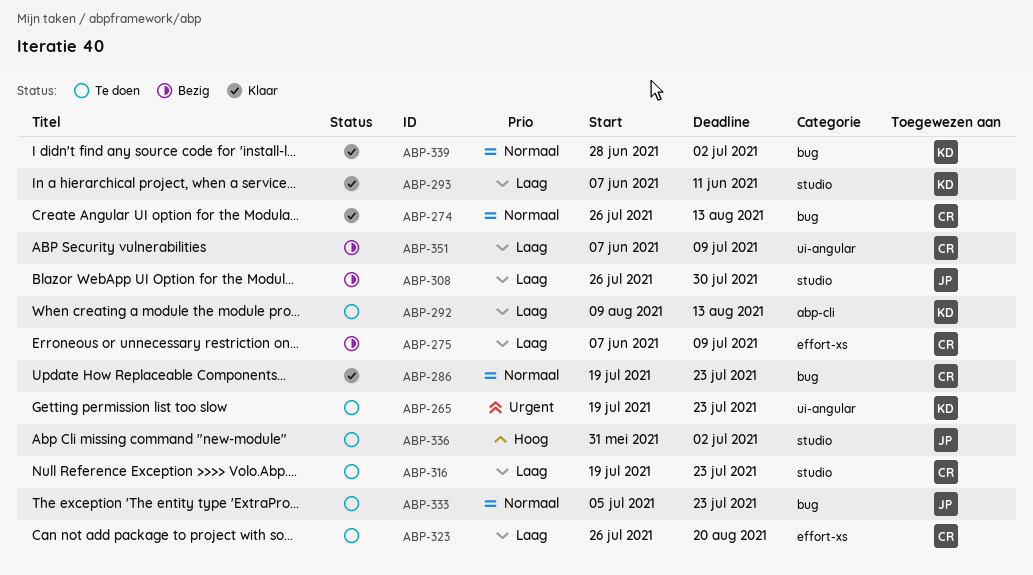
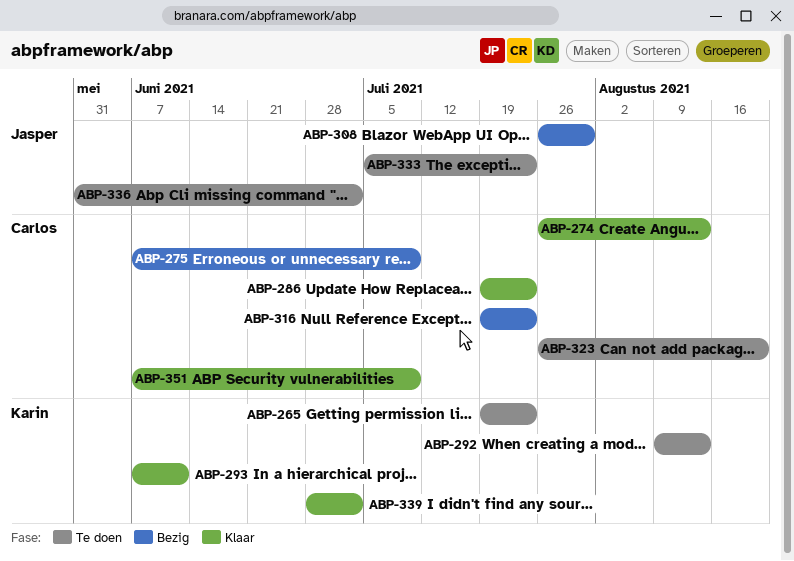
ABP-316, status: Te doen -> Bezig
ABP-351, status: Bezig -> Klaar

